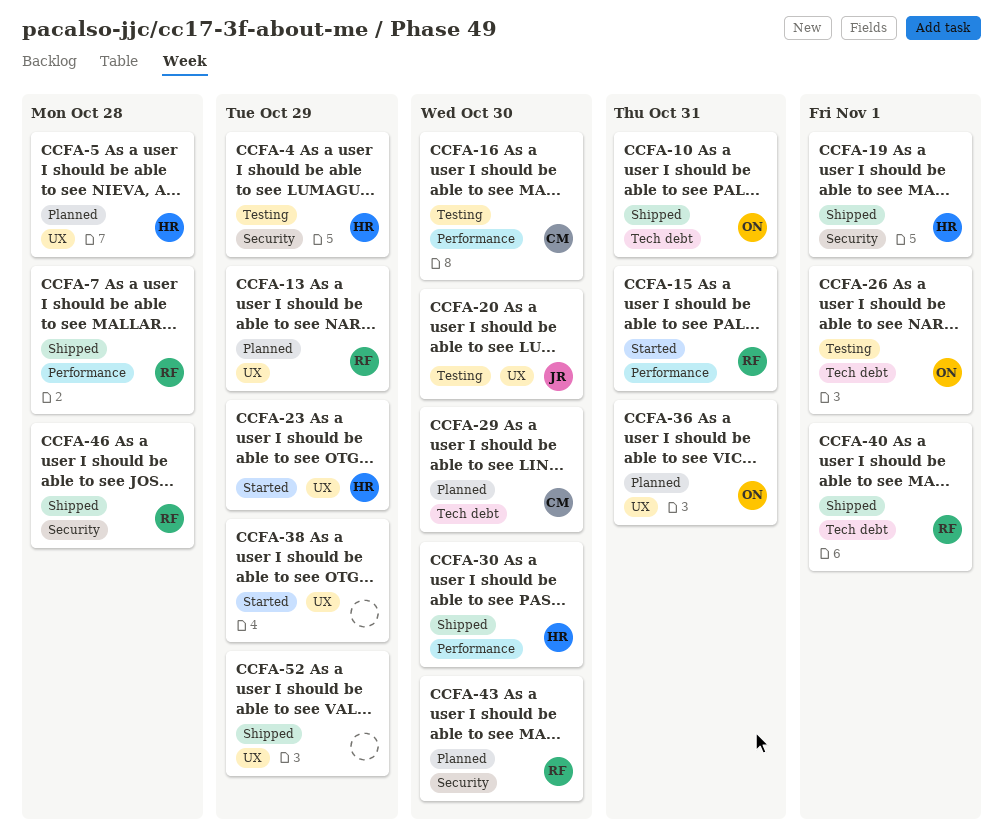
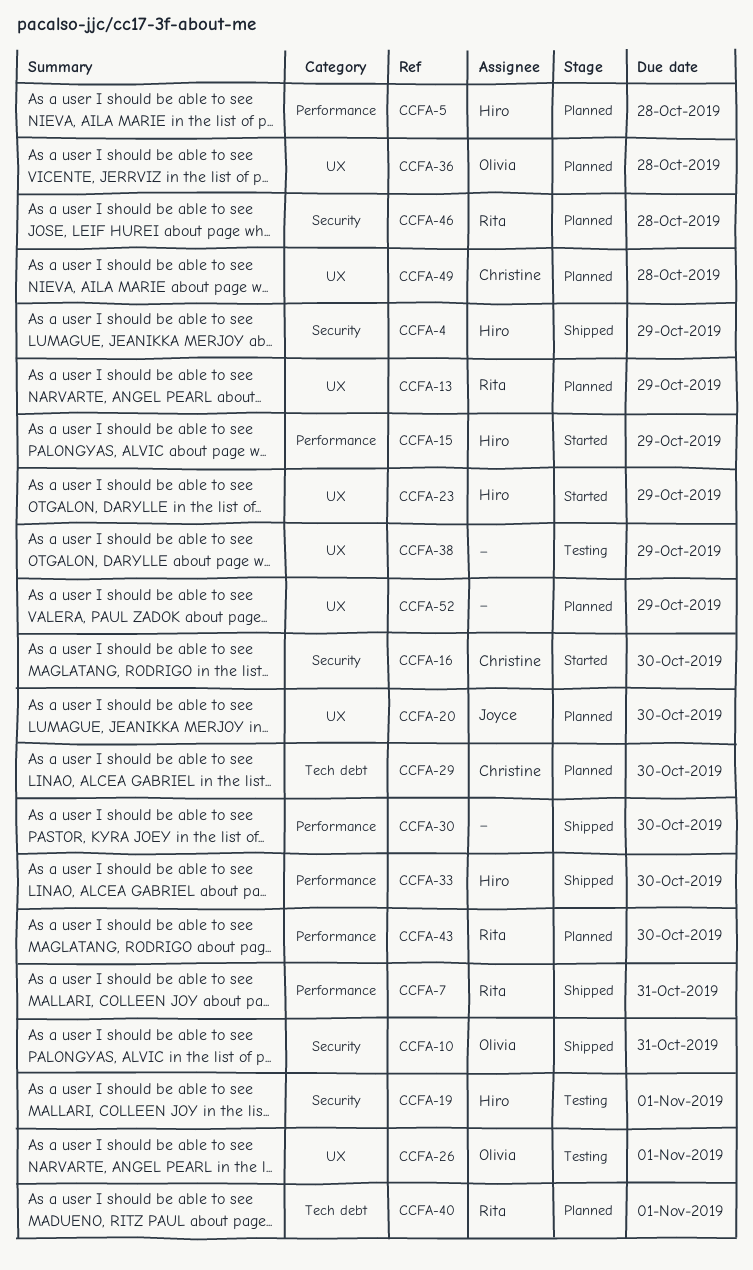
CCFA-4, status: Testing -> Shipped
CCFA-5, label: UX -> Performance
CCFA-7, due: Oct 28 -> Oct 31
CCFA-10, label: Tech debt -> Security
CCFA-15, owner: Rita -> Hiro
CCFA-15, due: Oct 31 -> Oct 29
CCFA-16, status: Testing -> Started
CCFA-16, label: Performance -> Security
CCFA-19, status: Shipped -> Testing
CCFA-20, status: Testing -> Planned
CCFA-26, label: Tech debt -> UX
CCFA-30, owner: Hiro -> none
CCFA-33: none -> present
CCFA-36, due: Oct 31 -> Oct 28
CCFA-38, status: Started -> Testing
CCFA-40, status: Shipped -> Planned
CCFA-43, label: Security -> Performance
CCFA-46, status: Shipped -> Planned
CCFA-49: none -> present
CCFA-52, status: Shipped -> Planned

